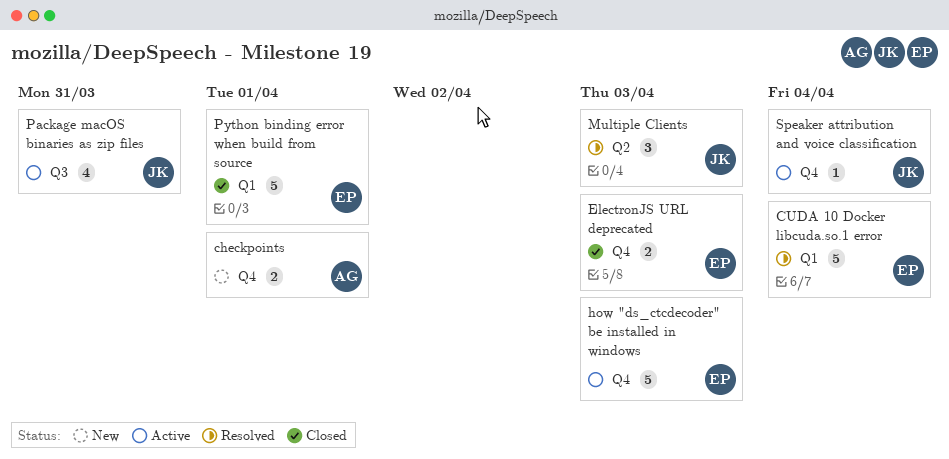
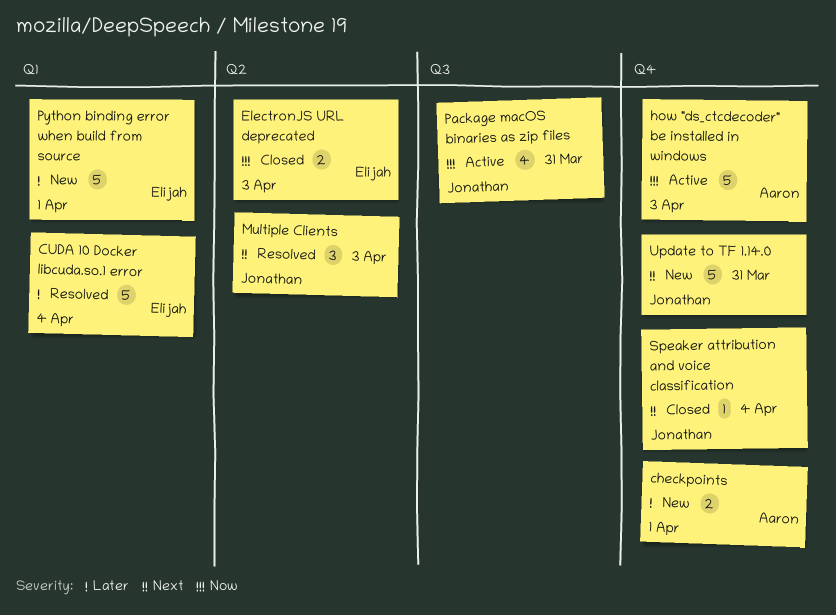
ElectronJS URL deprecated, label: Q4 -> Q2
how "ds_ctcdecoder" be installed in windows, owner: Elijah -> Aaron
Python binding error when build from source, status: Closed -> New
Speaker attribution and voice classification, status: Active -> Closed
Update to TF 1.14.0: none -> present

